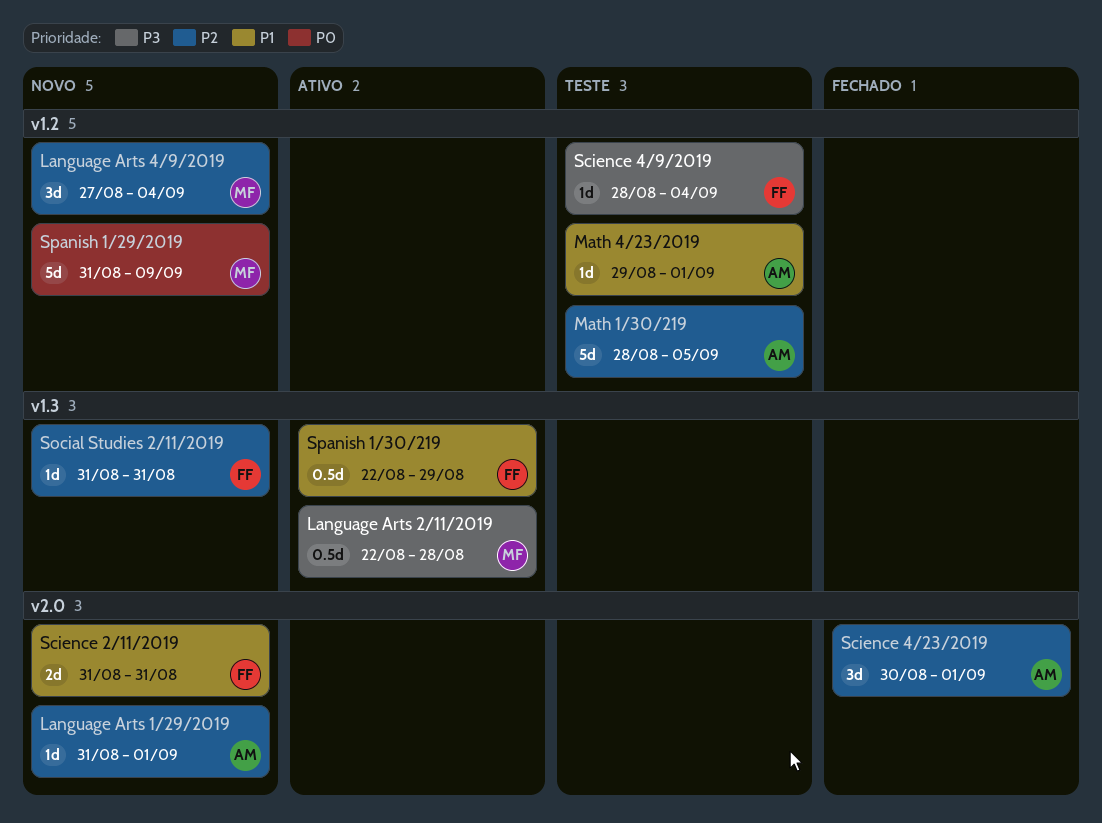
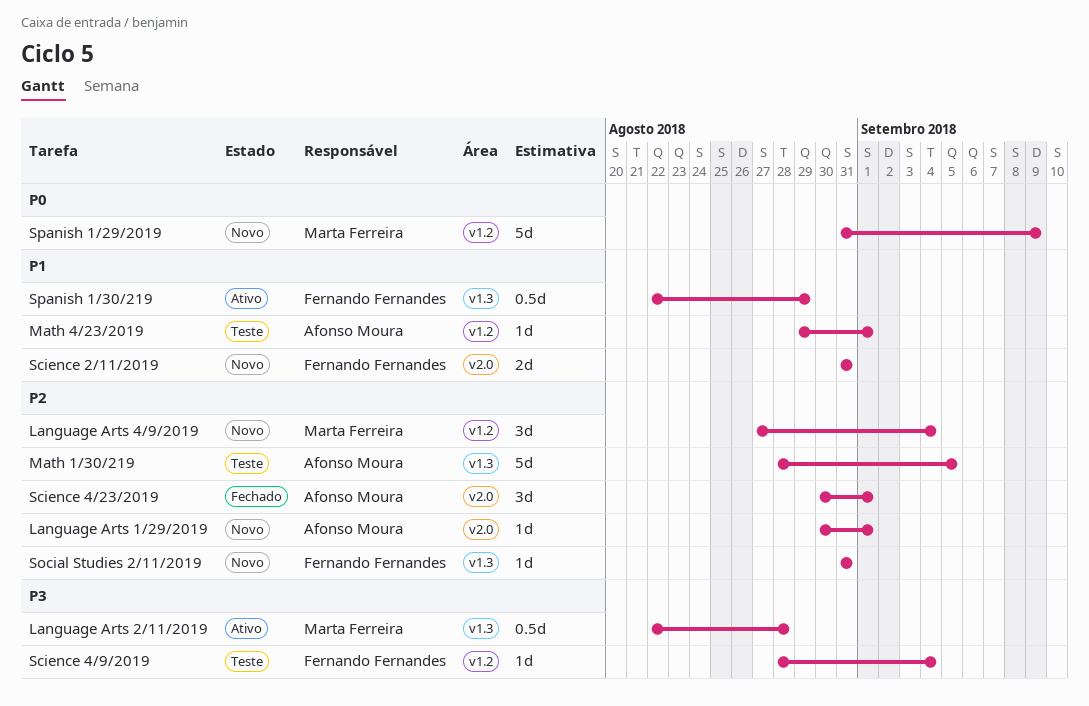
Language Arts 1/29/2019, start: Aug 31 -> Aug 30
Math 1/30/219, label: v1.2 -> v1.3

